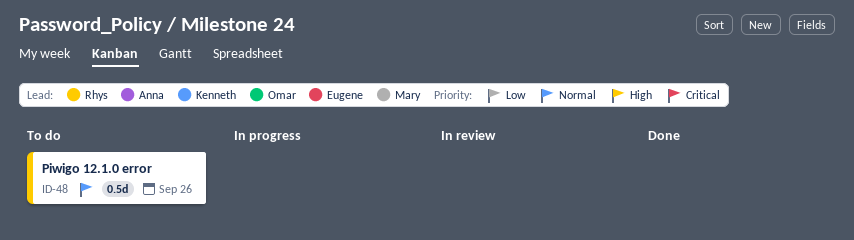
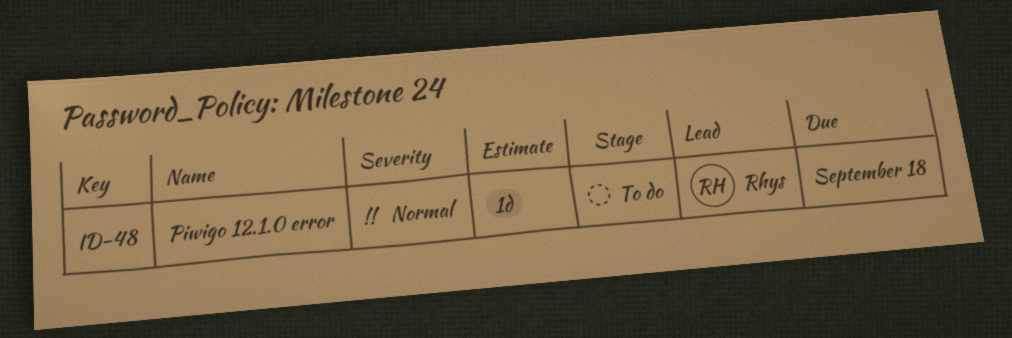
ID-48, estimate: 0.5d -> 1d
ID-48, due: Sep 26 -> Sep 18

